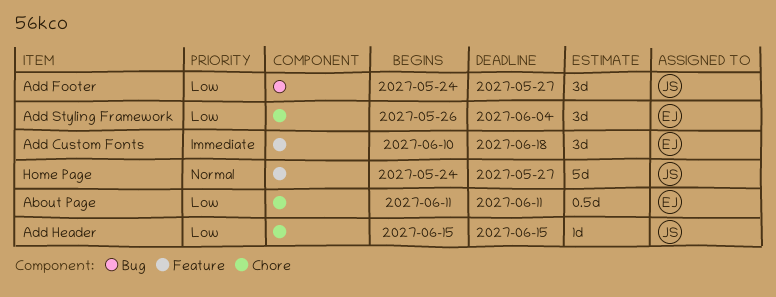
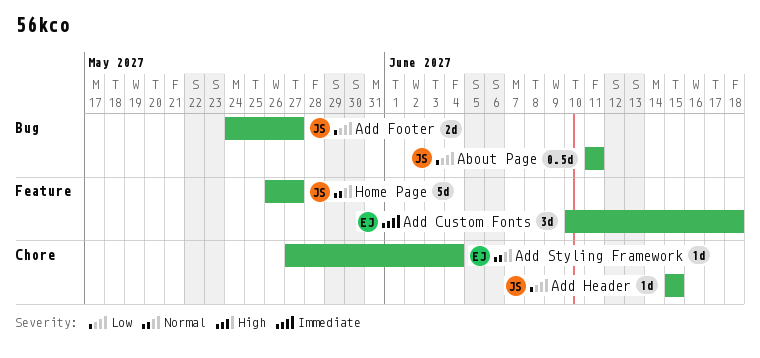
About Page, owner: EJ -> JS
About Page, label: Chore -> Bug
Add Footer, estimate: 3d -> 2d
Add Styling Framework, priority: Low -> Normal
Add Styling Framework, estimate: 3d -> 1d
Add Styling Framework, start: May 26 -> May 27
Home Page, start: May 24 -> May 26

